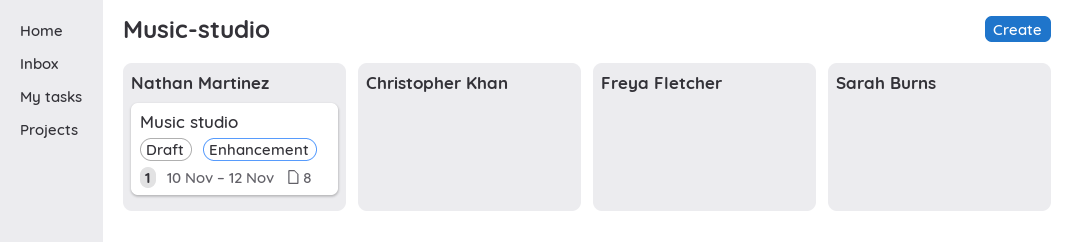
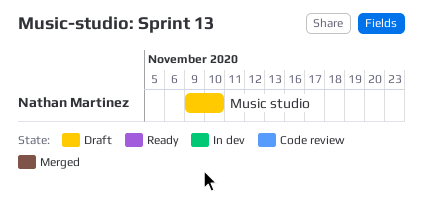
Music studio, start: Nov 10 -> Nov 9
Music studio, due: Nov 12 -> Nov 10

